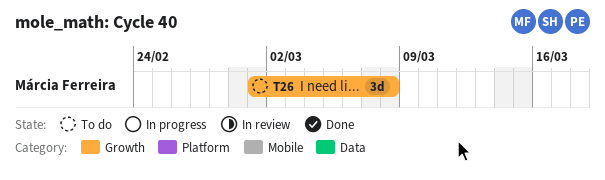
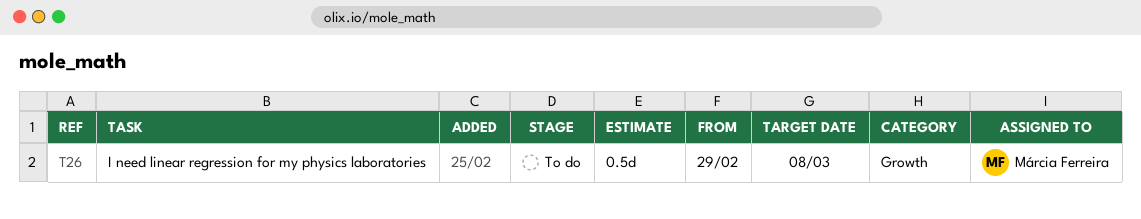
T26, estimate: 3d -> 0.5d
T26, start: Mar 1 -> Feb 29

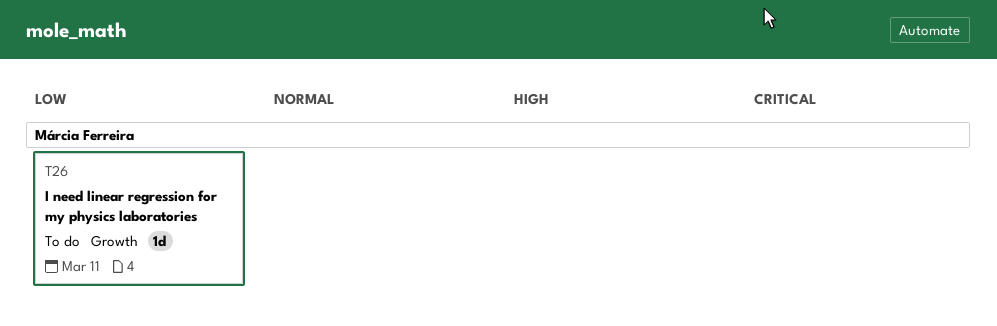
T26, estimate: 0.5d -> 1d
T26, due: Mar 8 -> Mar 11

